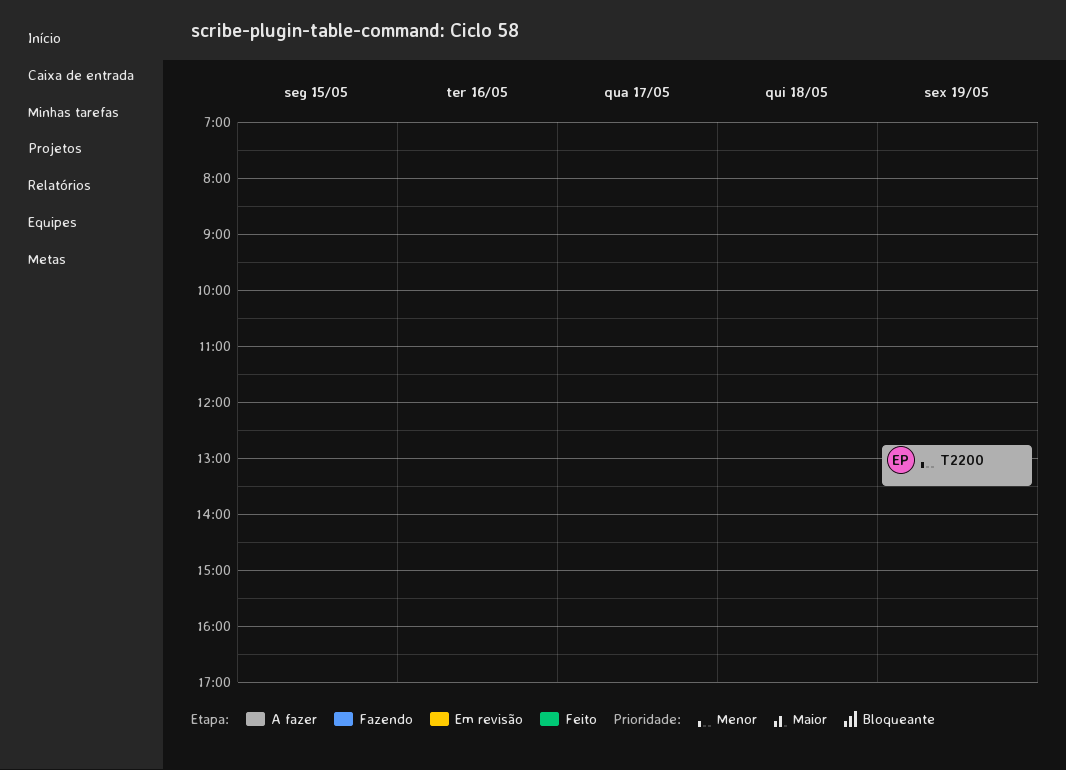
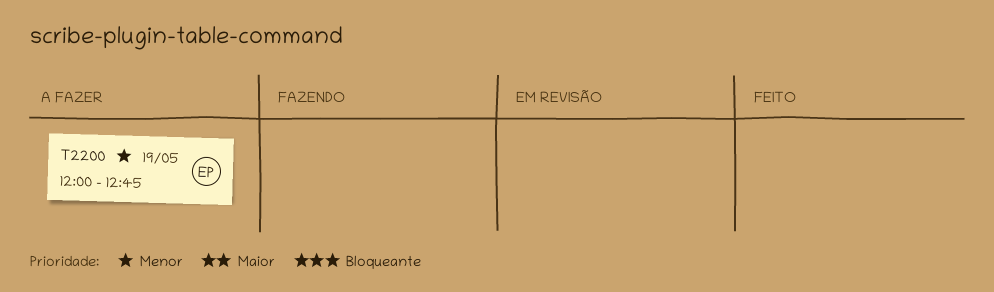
T2200, begins: 12:45 -> 12:00
T2200, ends: 13:30 -> 12:45

